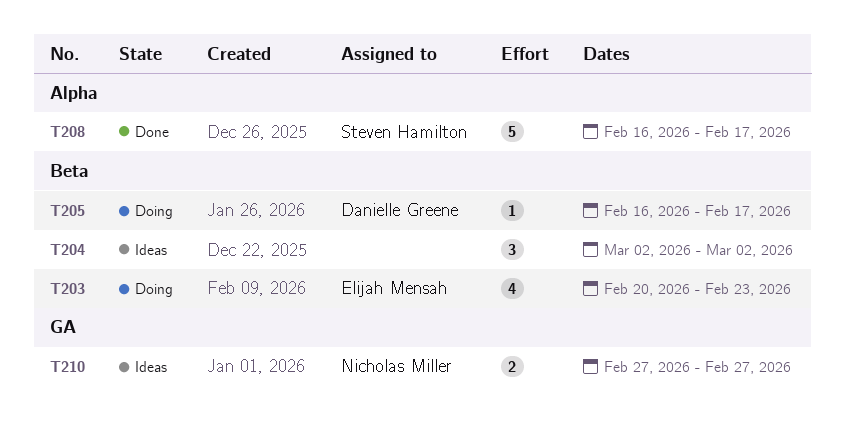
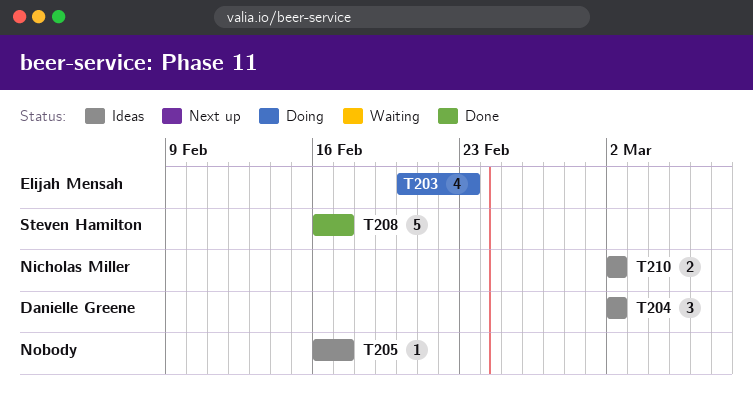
T204, owner: none -> Danielle Greene
T205, status: Doing -> Ideas
T205, owner: Danielle Greene -> none
T210, start: Feb 27 -> Mar 2
T210, due: Feb 27 -> Mar 2

